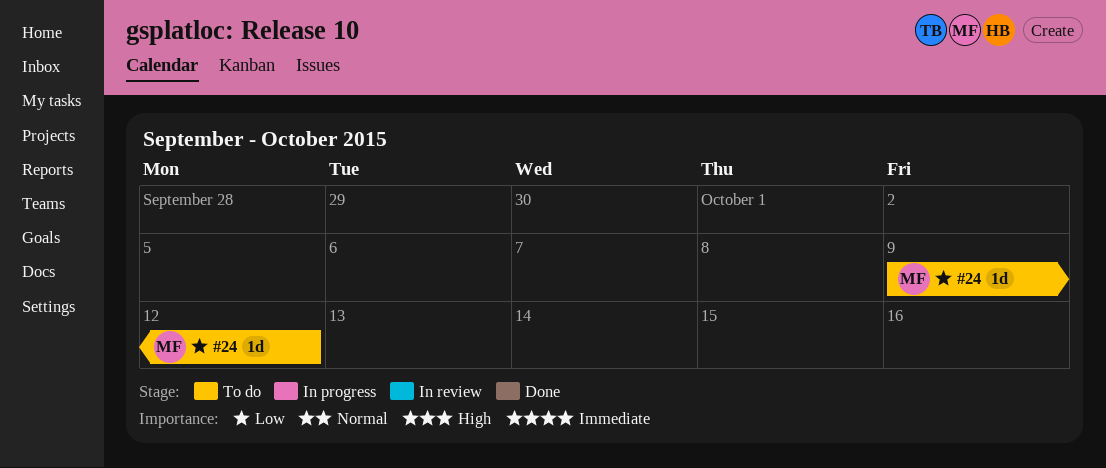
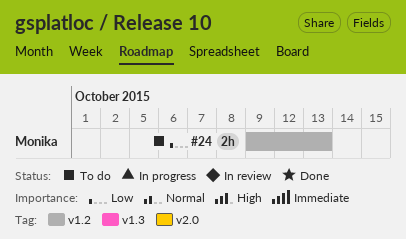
#24, estimate: 1d -> 2h
#24, due: Oct 12 -> Oct 13

